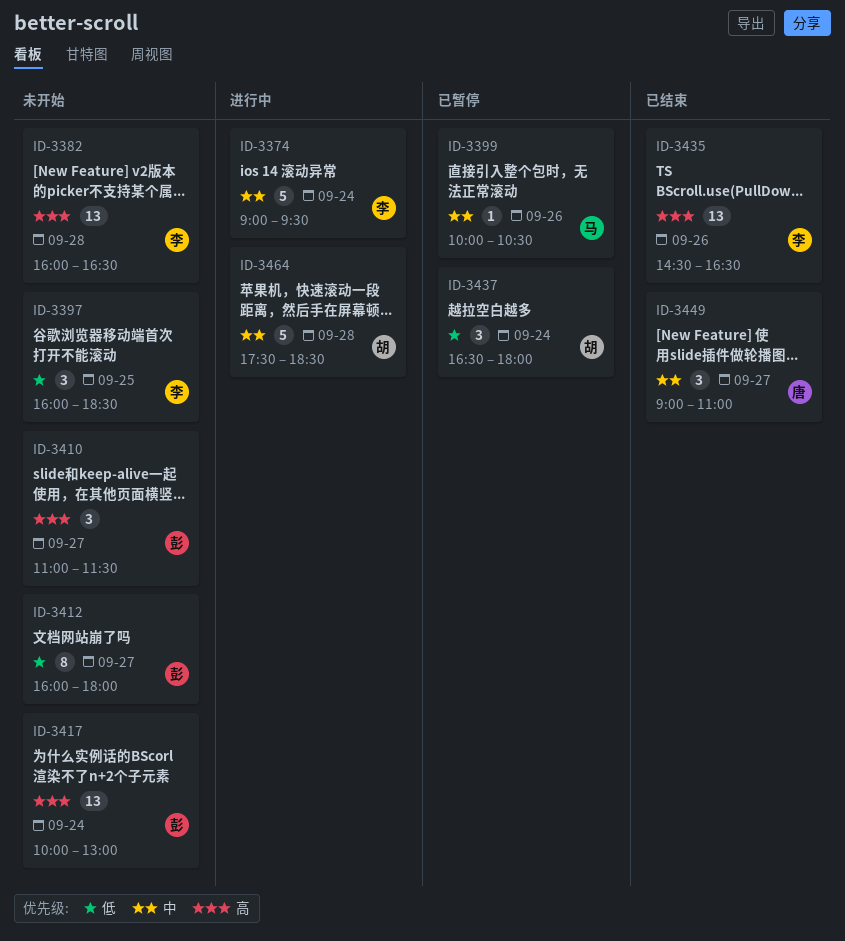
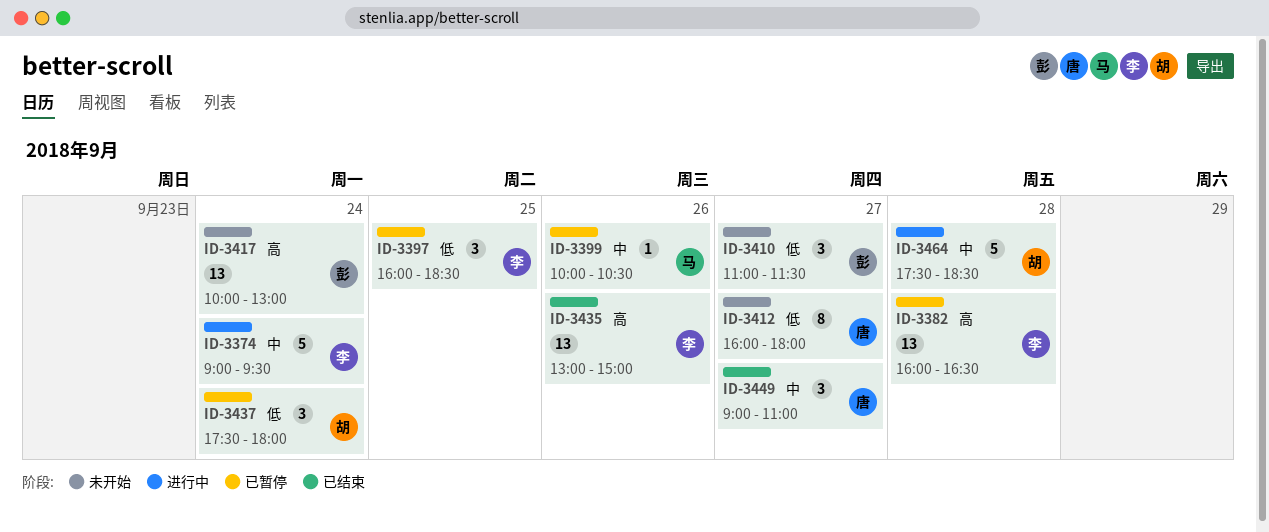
ID-3382, status: 未开始 -> 已暂停
ID-3397, status: 未开始 -> 已暂停
ID-3410, priority: 高 -> 低
ID-3412, owner: 彭 -> 唐
ID-3435, begins: 14:30 -> 13:00
ID-3435, ends: 16:30 -> 15:00
ID-3437, begins: 16:30 -> 17:30

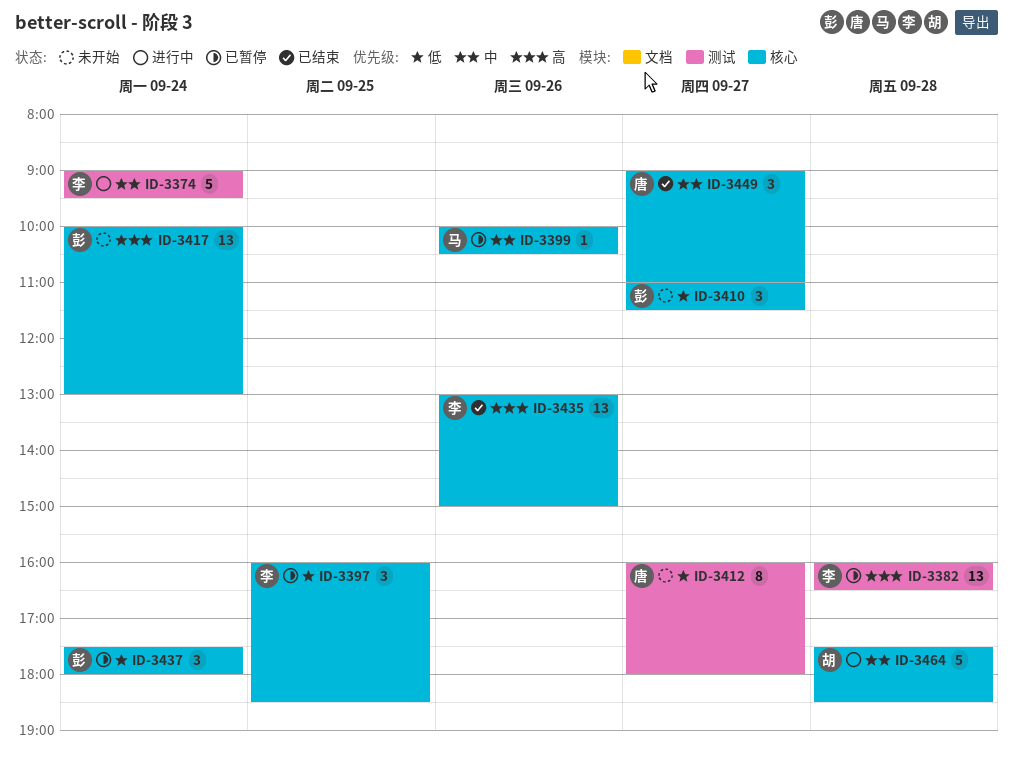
ID-3437, owner: 胡 -> 彭

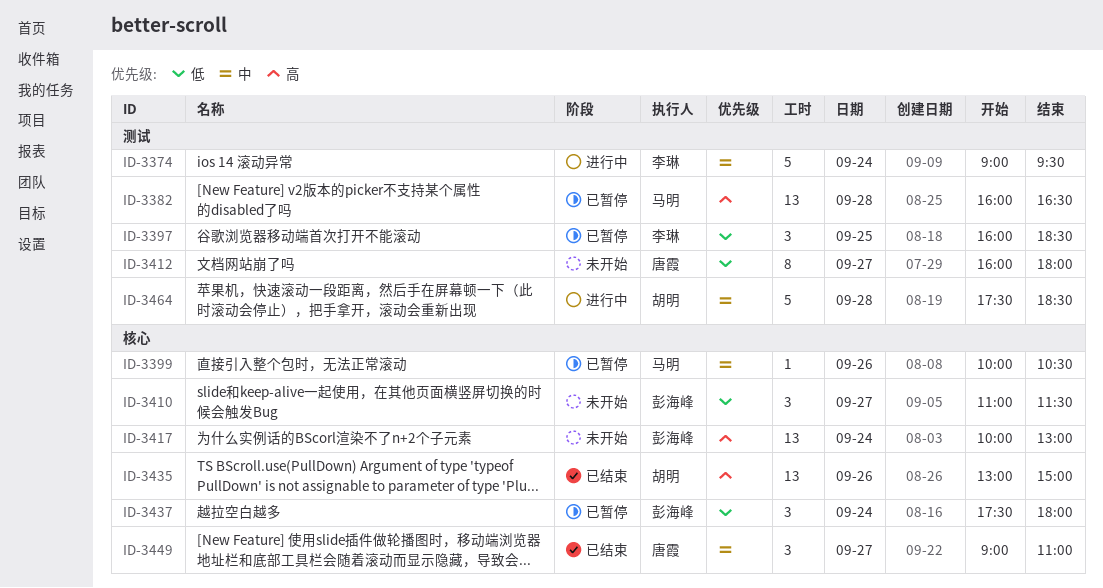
ID-3382, owner: 李琳 -> 马明
ID-3397, label: 核心 -> 测试
ID-3435, owner: 李琳 -> 胡明
ID-3464, label: 核心 -> 测试

